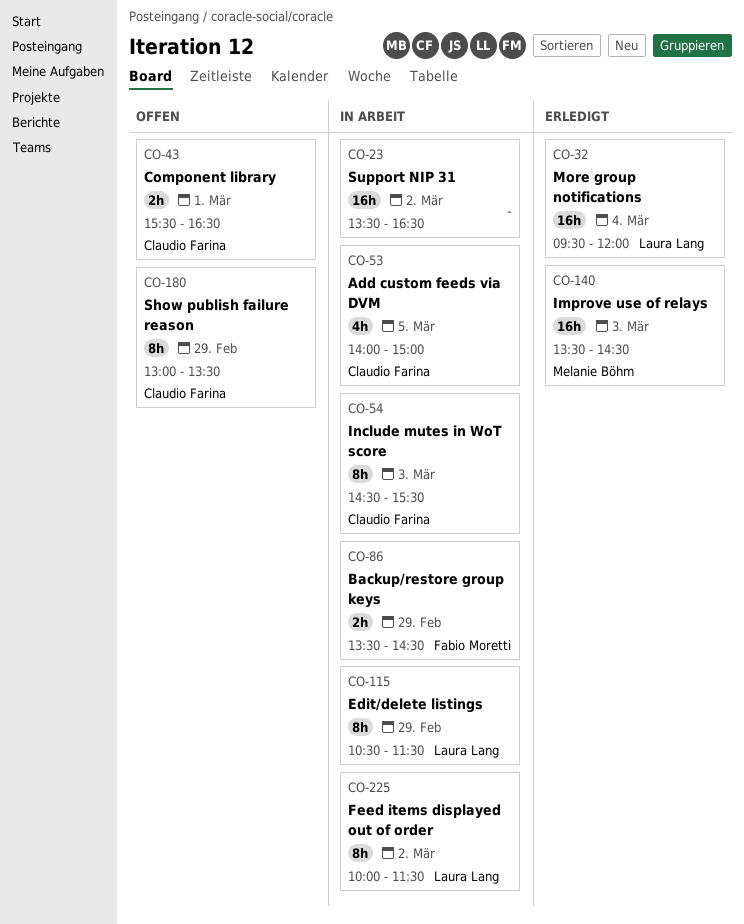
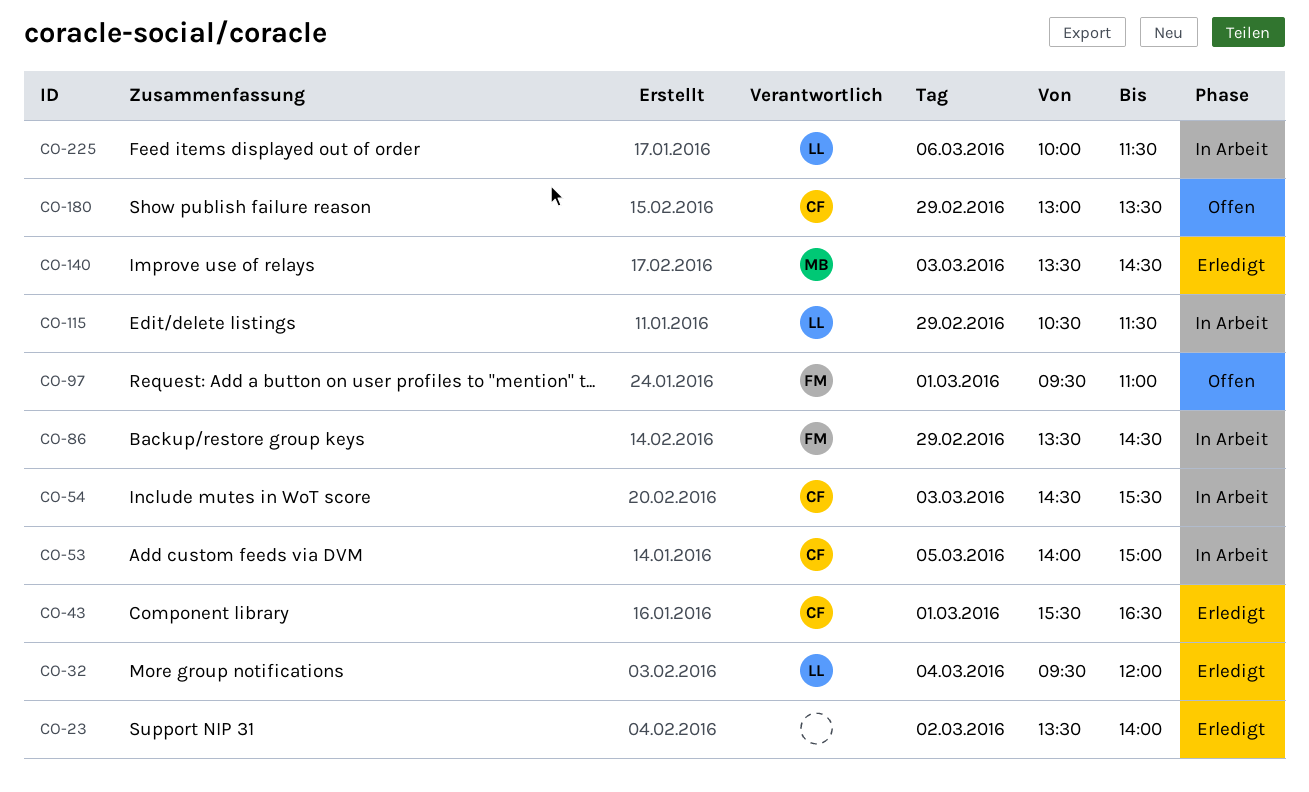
CO-23, status: In Arbeit -> Erledigt
CO-23, ends: 16:30 -> 14:00
CO-43, status: Offen -> Erledigt
CO-97: none -> present
CO-225, day: Mar 2 -> Mar 6

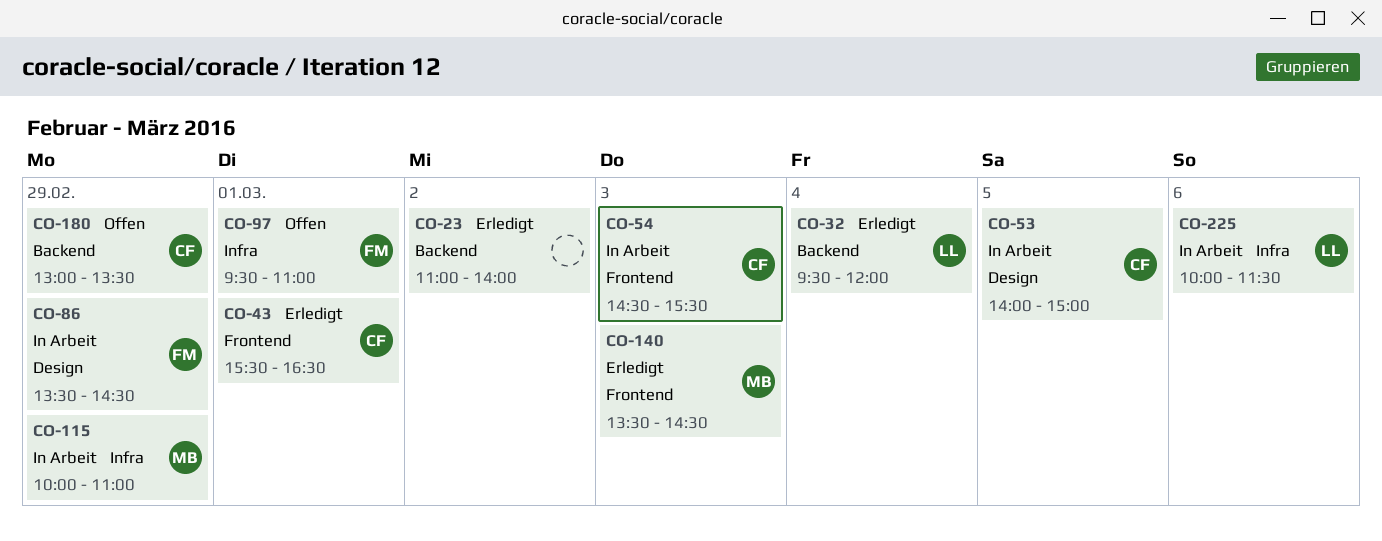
CO-23, begins: 13:30 -> 11:00
CO-115, owner: LL -> MB
CO-115, begins: 10:30 -> 10:00
CO-115, ends: 11:30 -> 11:00

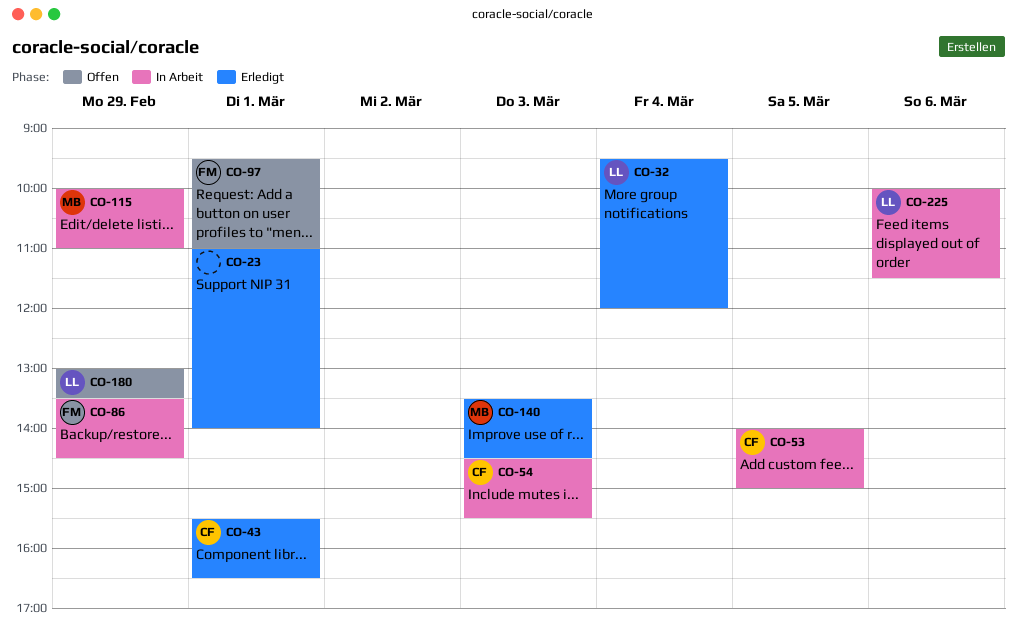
CO-23, day: Mar 2 -> Mar 1
CO-180, owner: CF -> LL

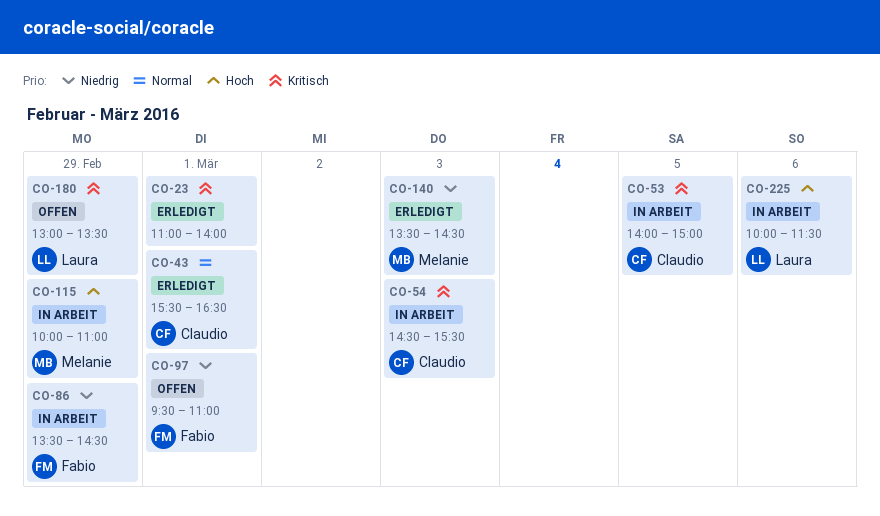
CO-32: present -> none

